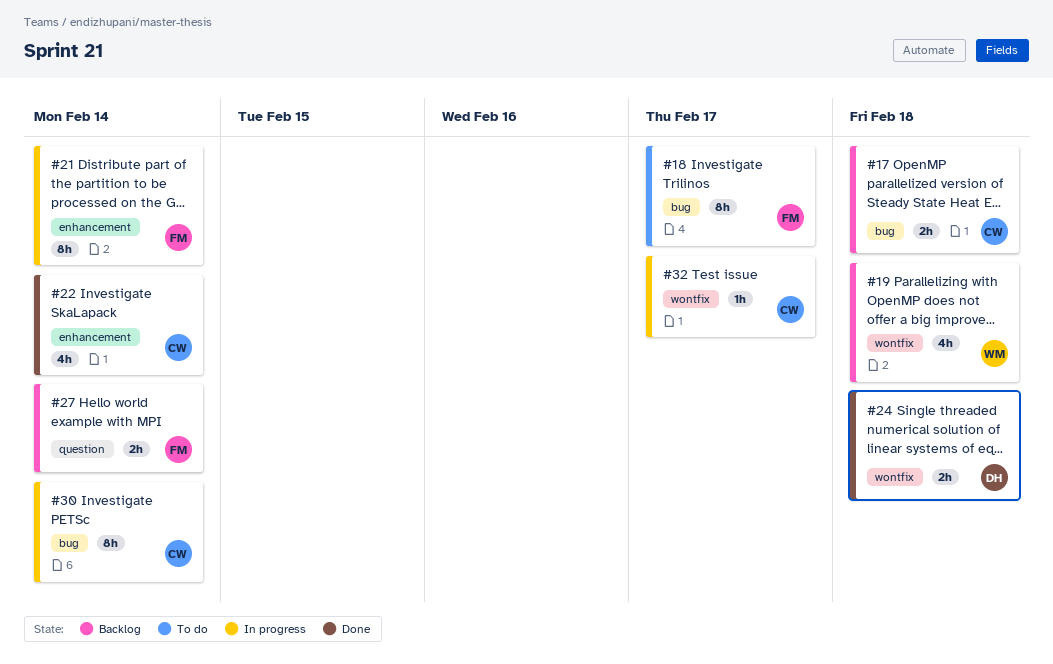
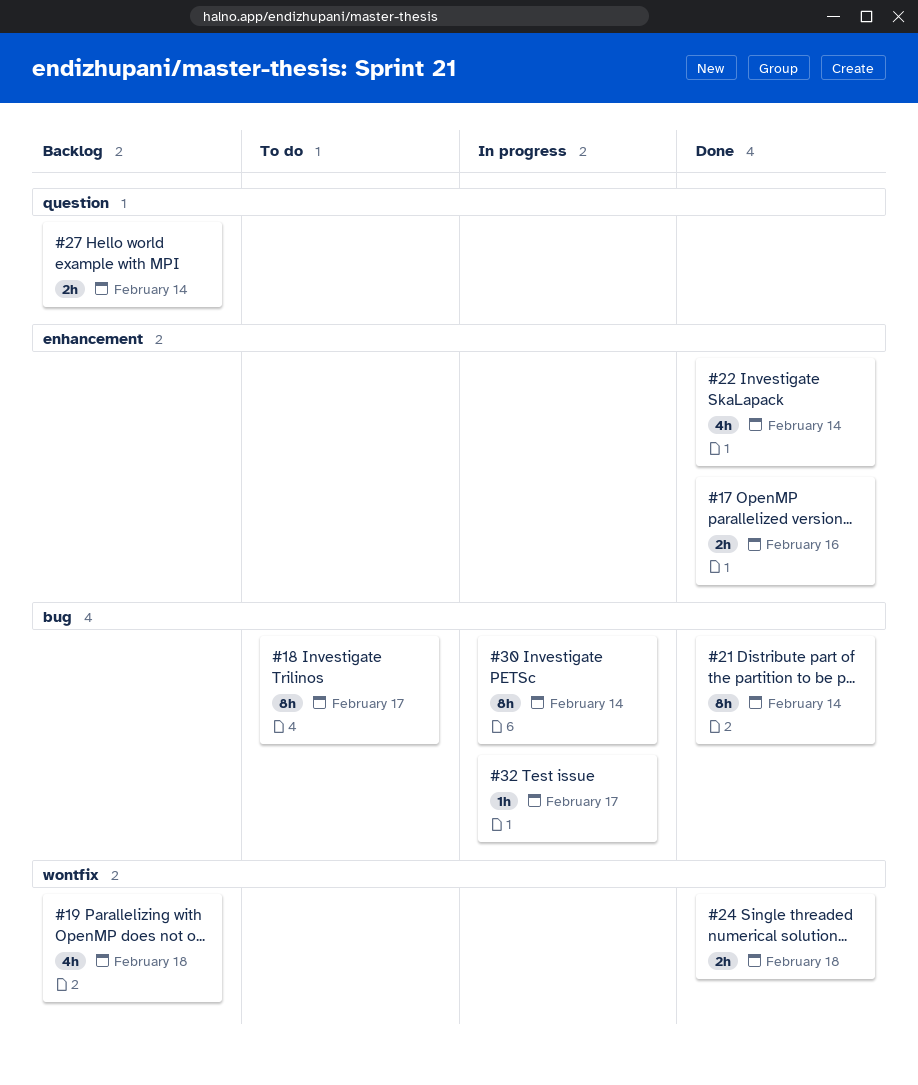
#17, status: Backlog -> Done
#17, label: bug -> enhancement
#17, due: Feb 18 -> Feb 16
#21, status: In progress -> Done
#21, label: enhancement -> bug
#32, label: wontfix -> bug

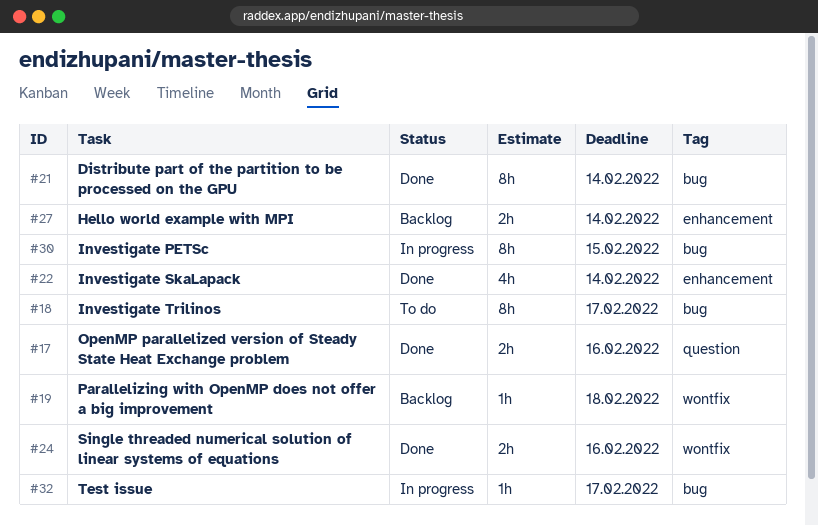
#17, label: enhancement -> question
#19, estimate: 4h -> 1h
#24, due: Feb 18 -> Feb 16
#27, label: question -> enhancement
#30, due: Feb 14 -> Feb 15

